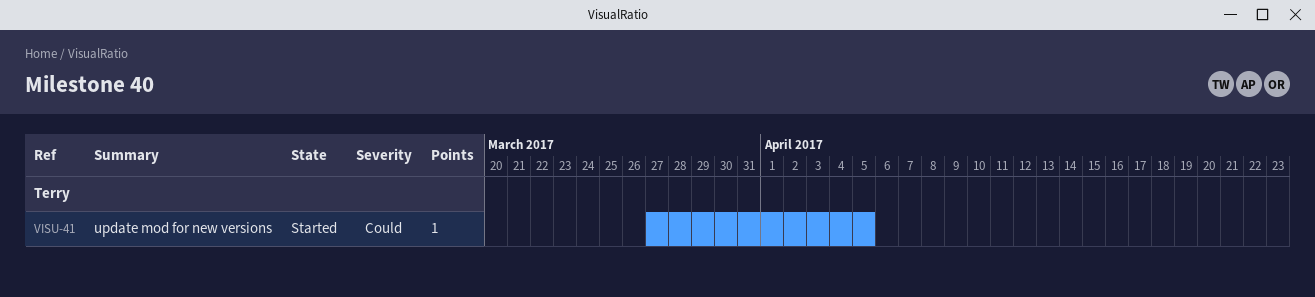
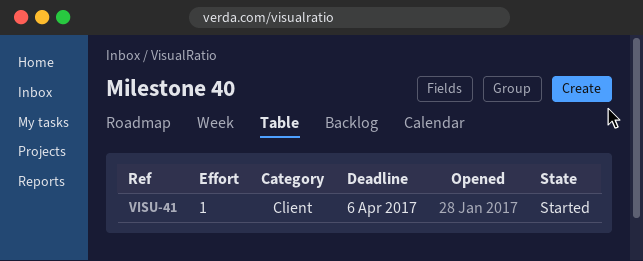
VISU-41, due: Apr 5 -> Apr 6

